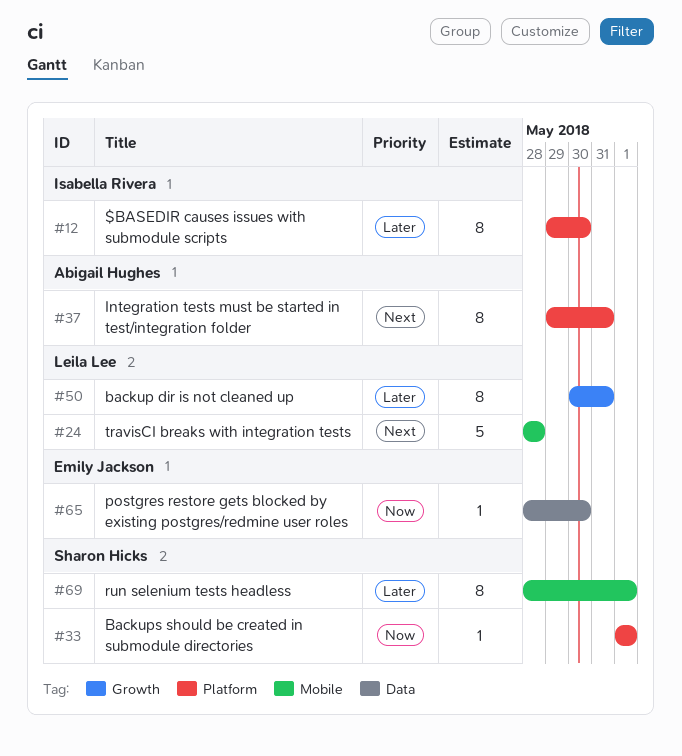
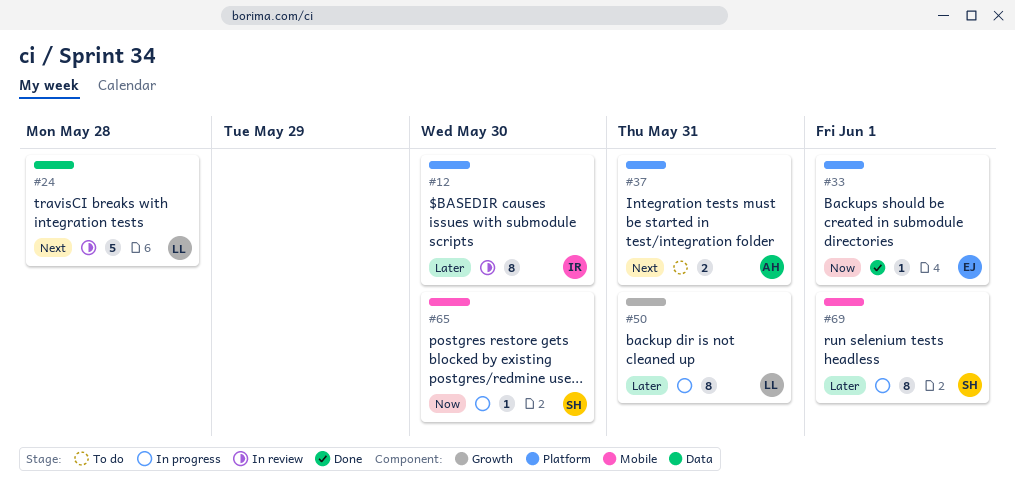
#24, label: Mobile -> Data
#33, owner: Sharon Hicks -> Emily Jackson
#37, estimate: 8 -> 2
#65, owner: Emily Jackson -> Sharon Hicks
#65, label: Data -> Mobile

